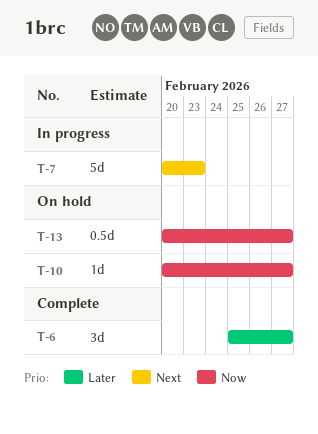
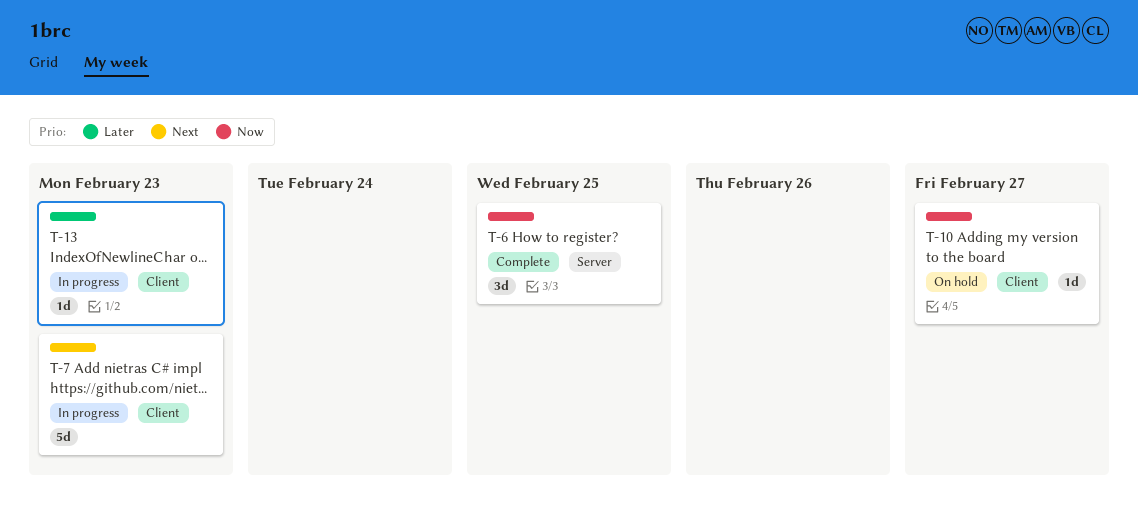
T-6, priority: Later -> Now
T-6, due: Feb 27 -> Feb 25
T-13, status: On hold -> In progress
T-13, priority: Now -> Later
T-13, estimate: 0.5d -> 1d
T-13, due: Feb 27 -> Feb 23

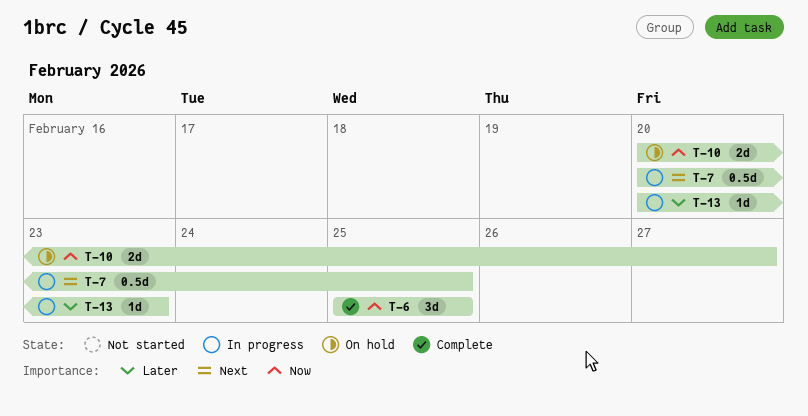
T-7, estimate: 5d -> 0.5d
T-7, due: Feb 23 -> Feb 25
T-10, estimate: 1d -> 2d

